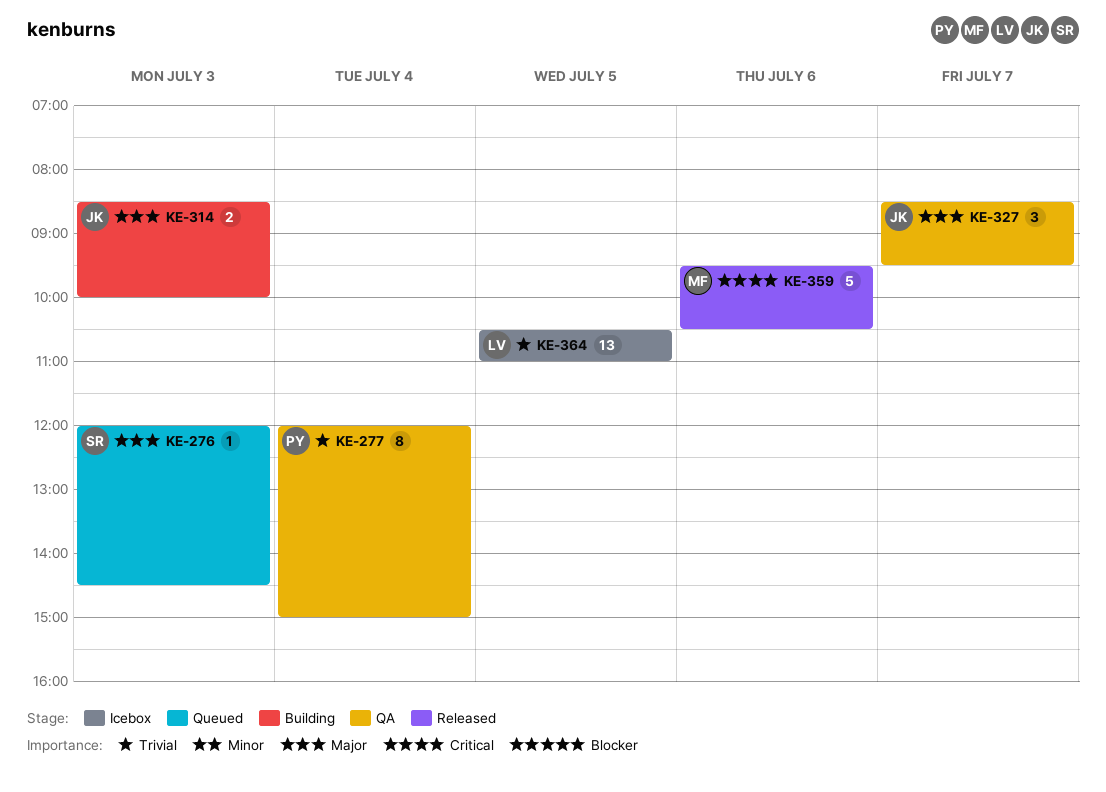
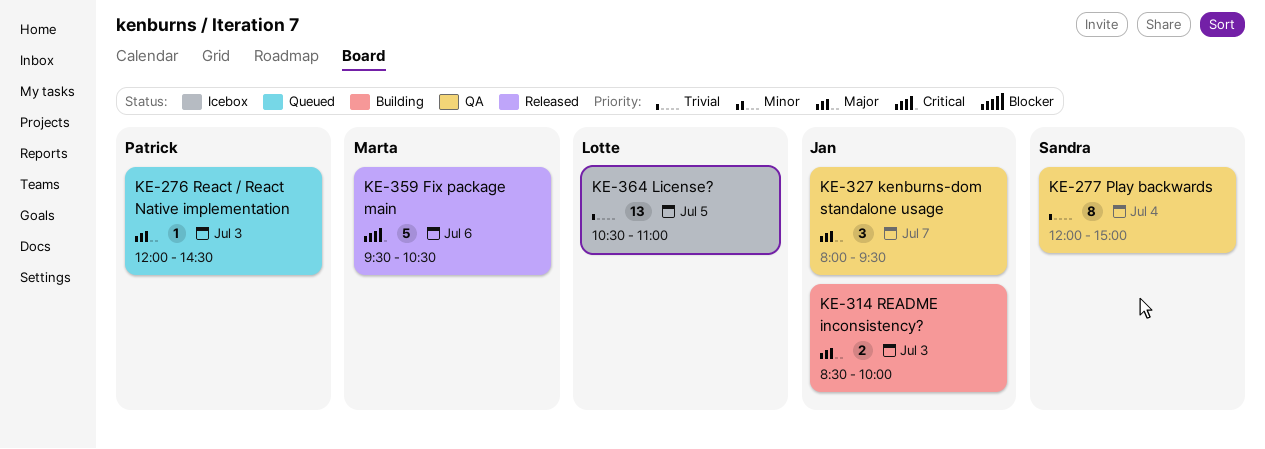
KE-276, owner: Sandra -> Patrick
KE-277, owner: Patrick -> Sandra
KE-327, begins: 08:30 -> 08:00

